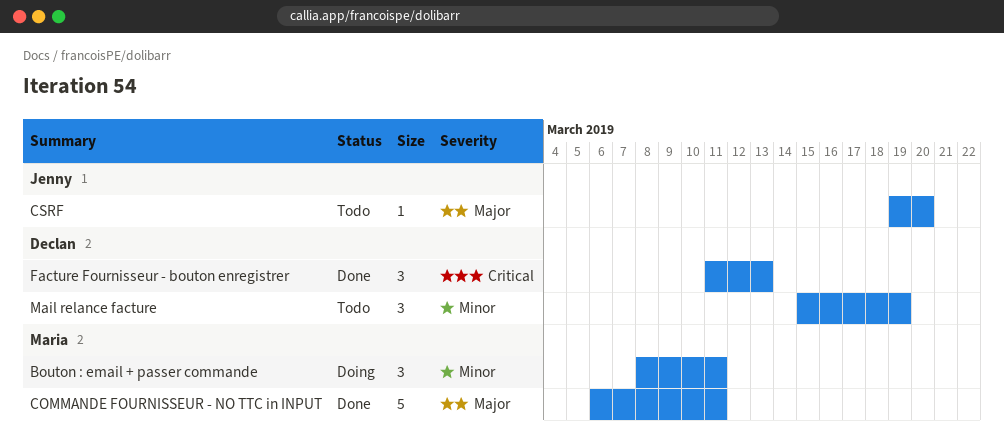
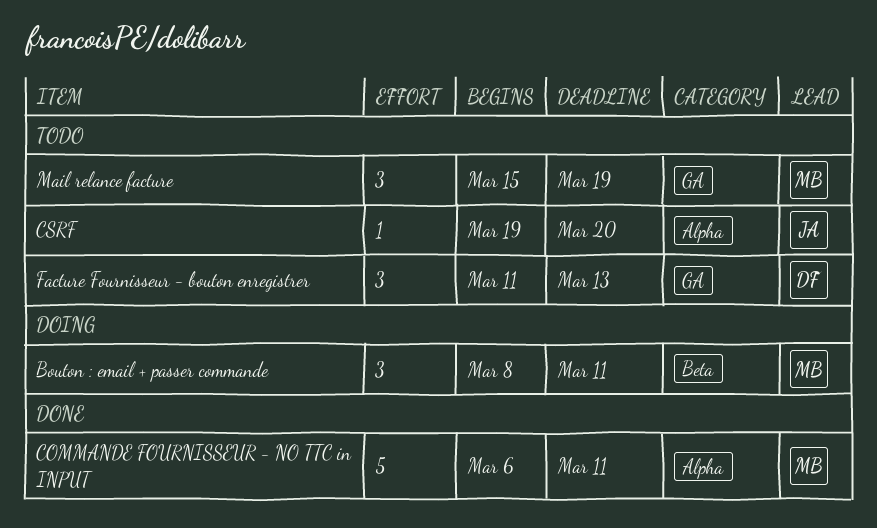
Facture Fournisseur - bouton enregistrer, status: Done -> Todo
Mail relance facture, owner: Declan -> Maria

